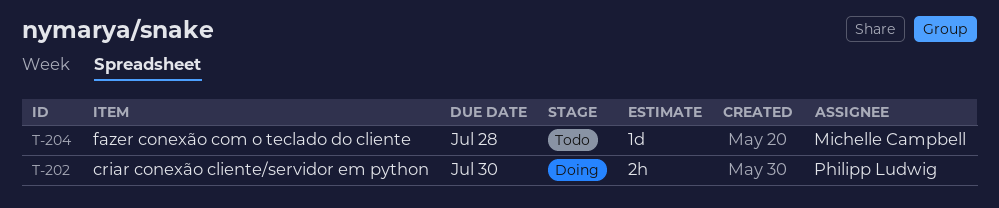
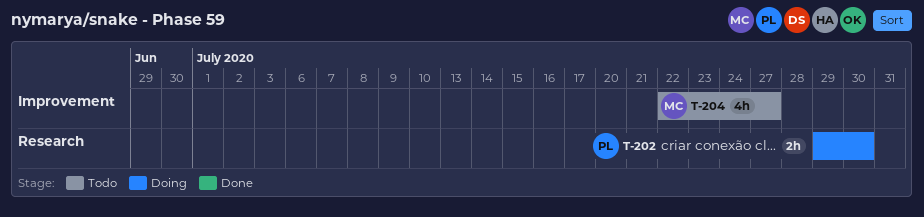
T-204, estimate: 1d -> 4h
T-204, due: Jul 28 -> Jul 27

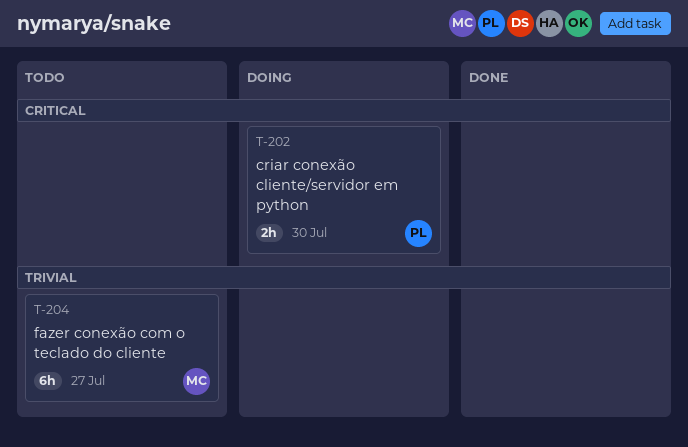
T-204, estimate: 4h -> 6h

